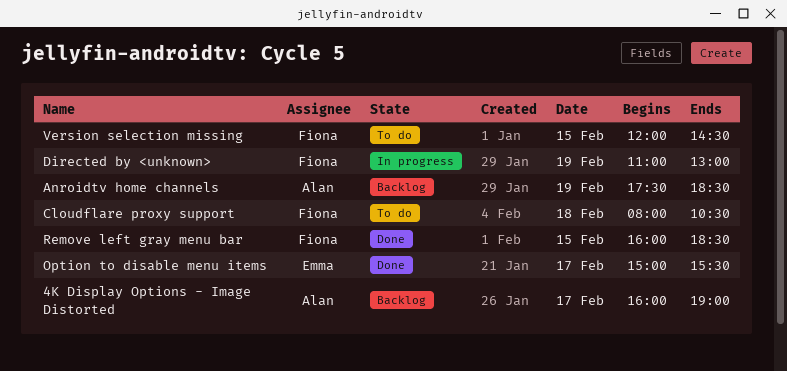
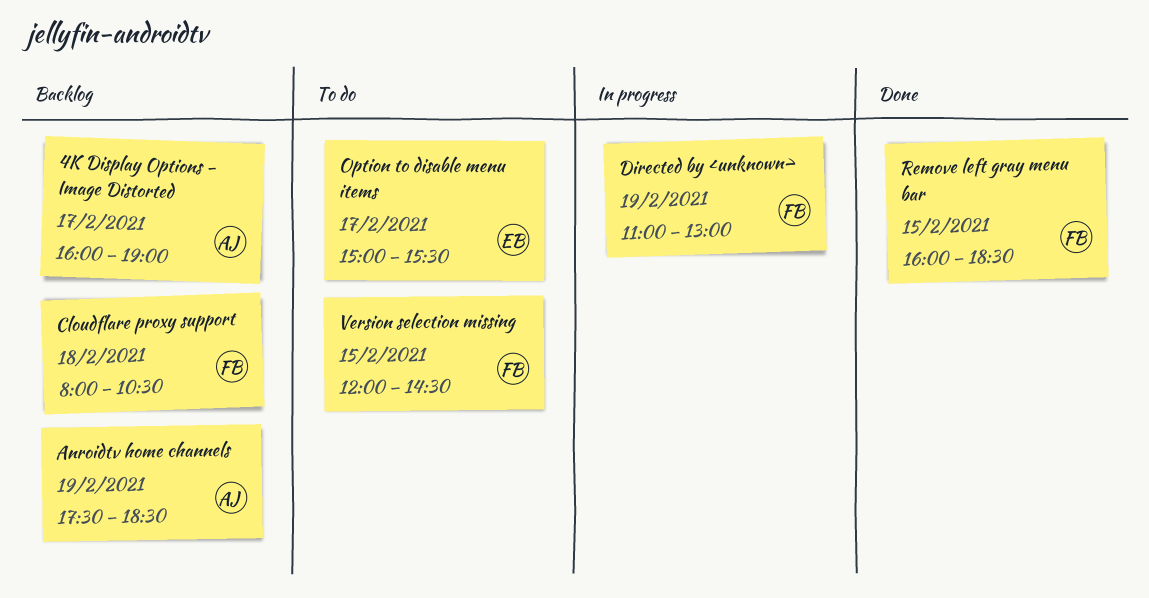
Cloudflare proxy support, status: To do -> Backlog
Option to disable menu items, status: Done -> To do

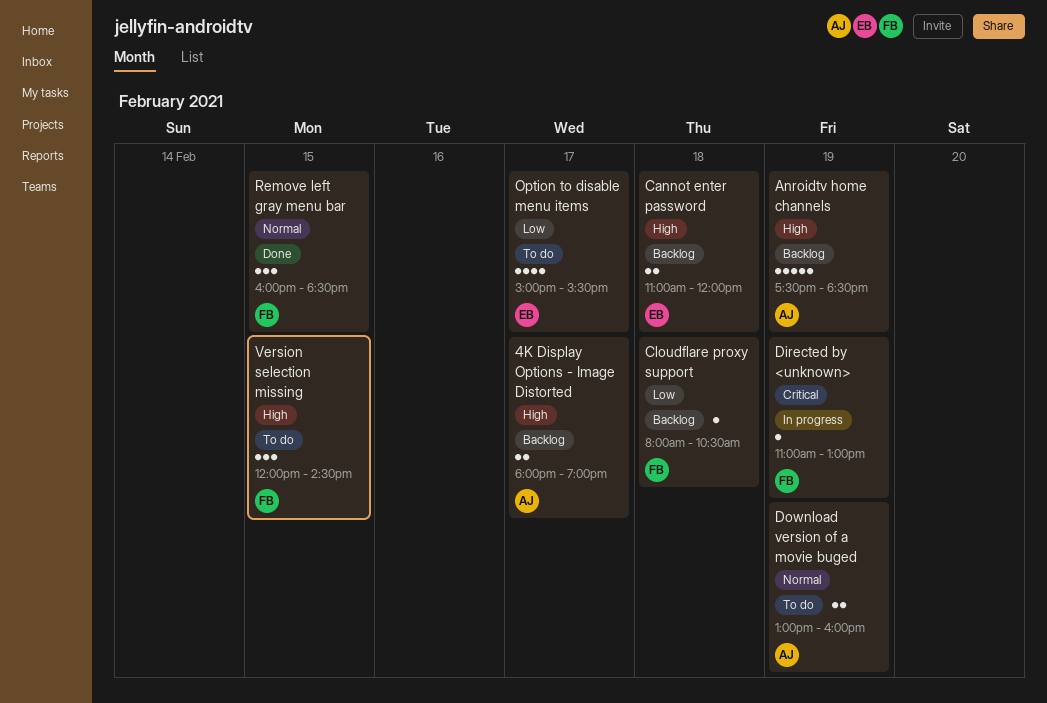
4K Display Options - Image Distorted, begins: 16:00 -> 18:00
Cannot enter password: none -> present
Download version of a movie buged: none -> present

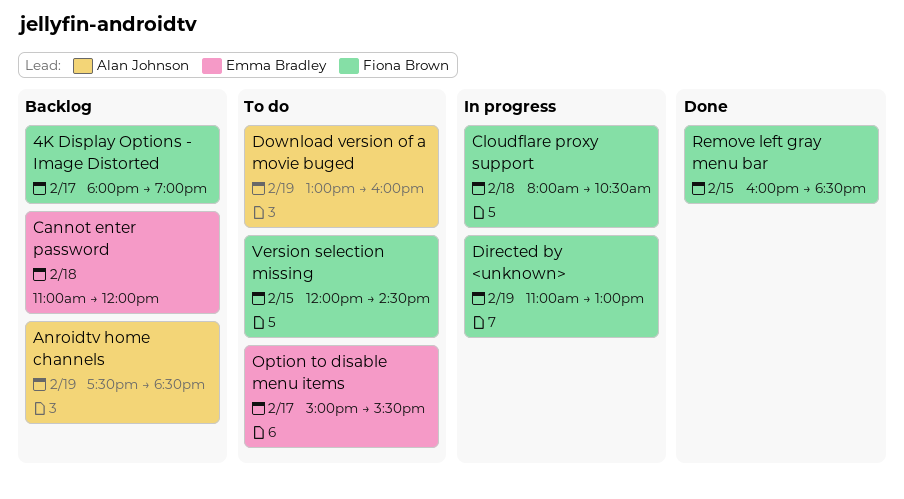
4K Display Options - Image Distorted, owner: Alan Johnson -> Fiona Brown
Cloudflare proxy support, status: Backlog -> In progress

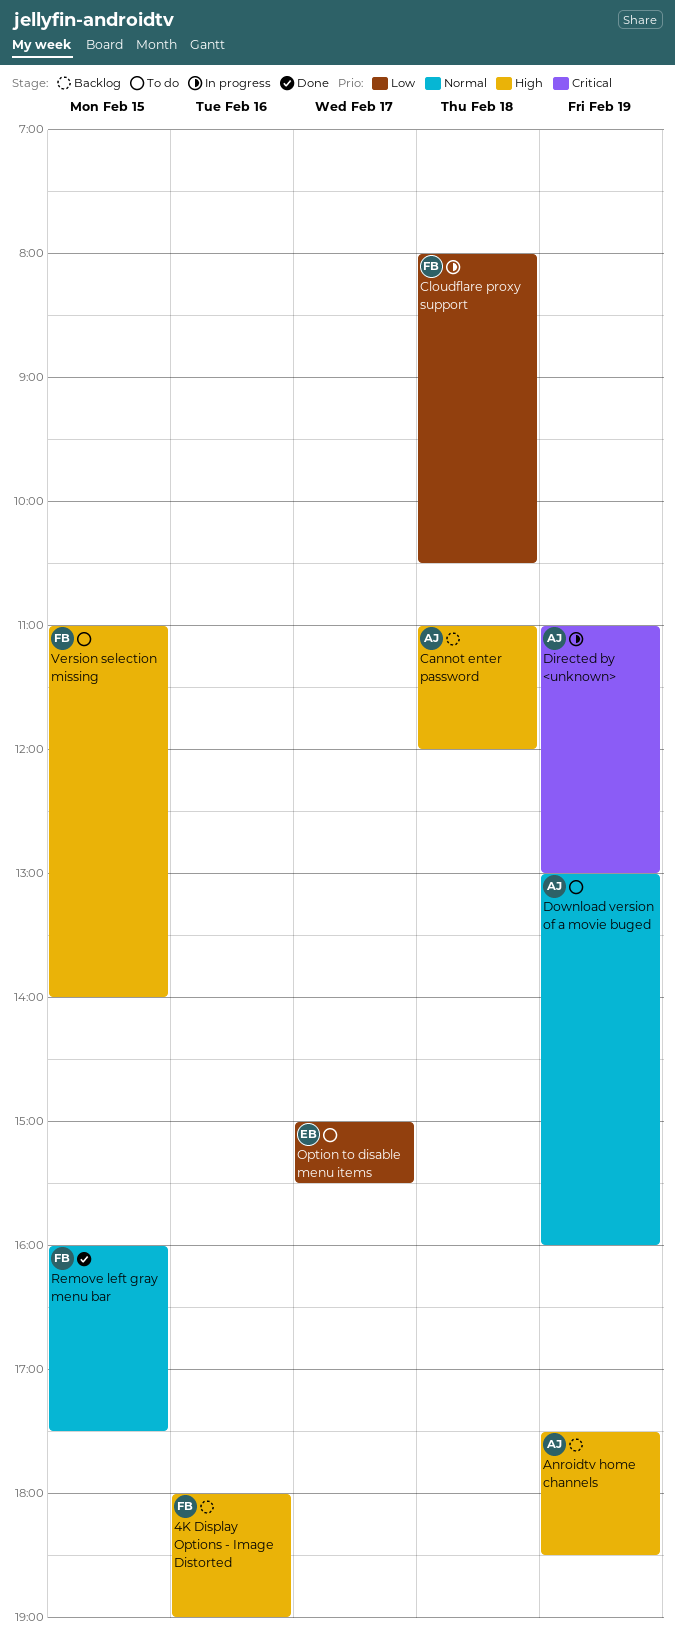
4K Display Options - Image Distorted, day: Feb 17 -> Feb 16
Cannot enter password, owner: Emma Bradley -> Alan Johnson
Directed by <unknown>, owner: Fiona Brown -> Alan Johnson
Remove left gray menu bar, ends: 18:30 -> 17:30
Version selection missing, begins: 12:00 -> 11:00
Version selection missing, ends: 14:30 -> 14:00

